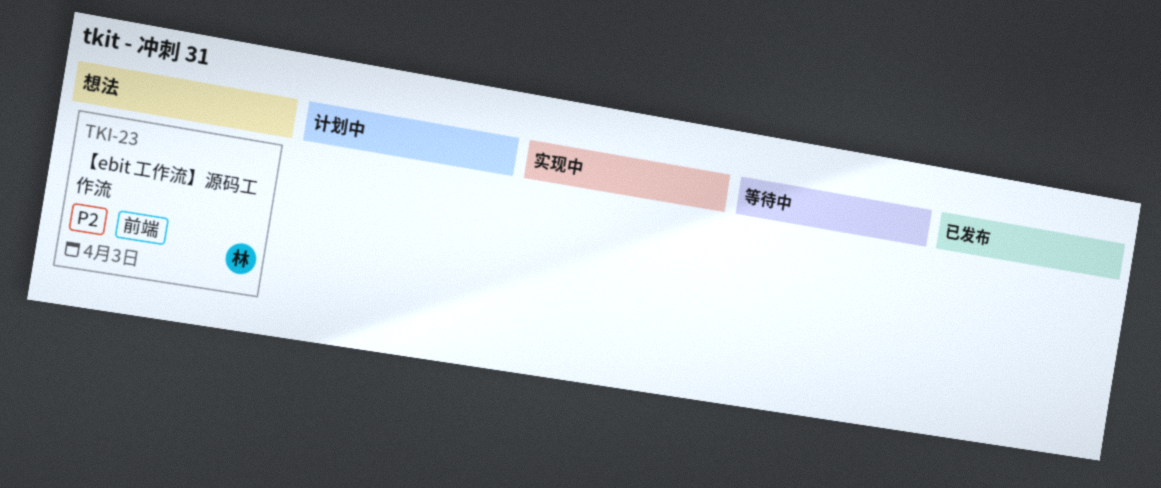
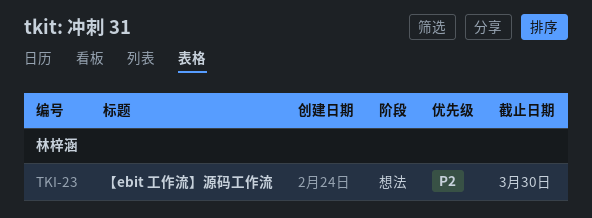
TKI-23, due: Apr 3 -> Mar 30

